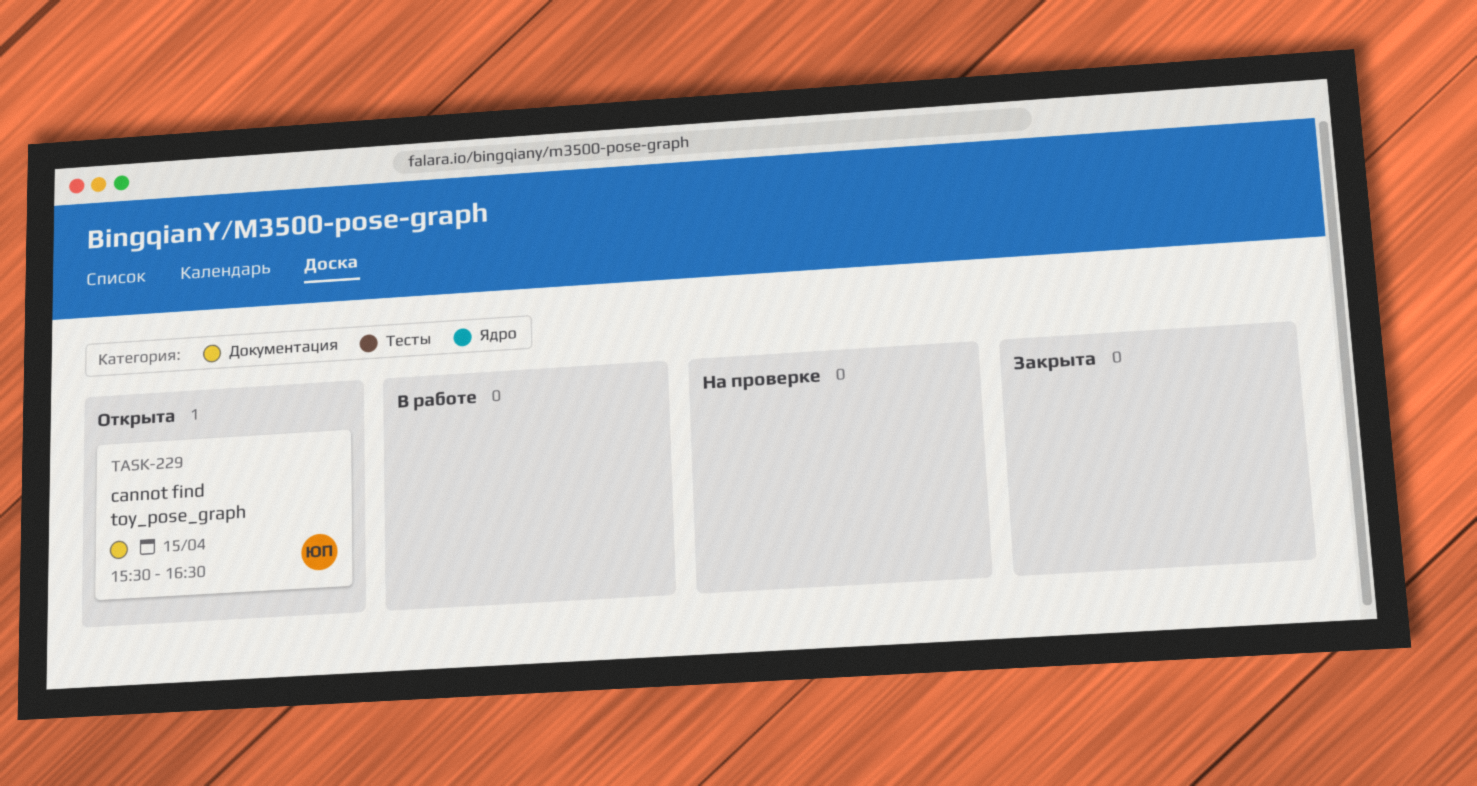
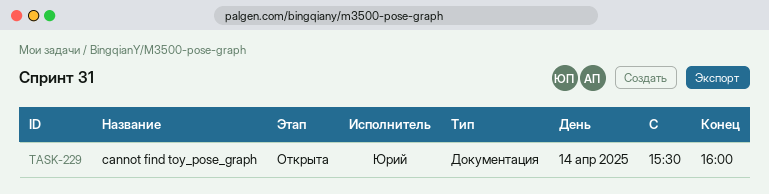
TASK-229, day: Apr 15 -> Apr 14
TASK-229, ends: 16:30 -> 16:00

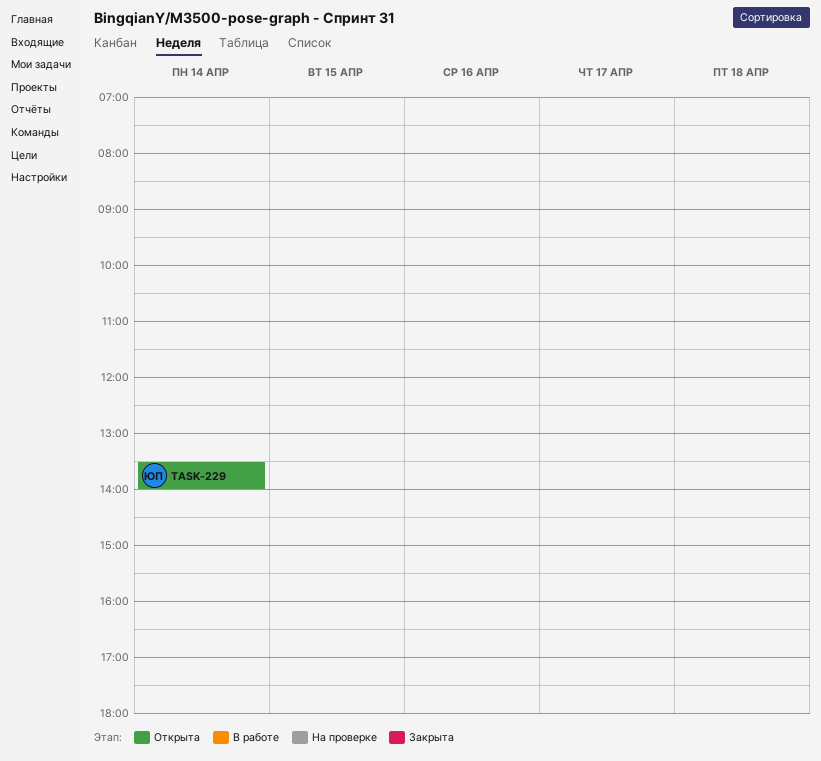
TASK-229, begins: 15:30 -> 13:30
TASK-229, ends: 16:00 -> 14:00

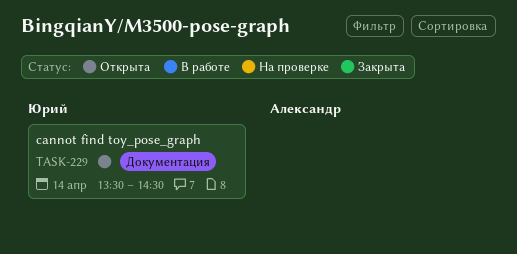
TASK-229, ends: 14:00 -> 14:30

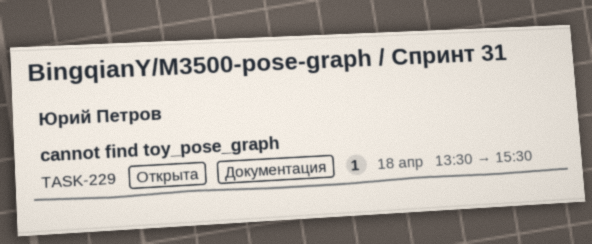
TASK-229, day: Apr 14 -> Apr 18
TASK-229, ends: 14:30 -> 15:30

